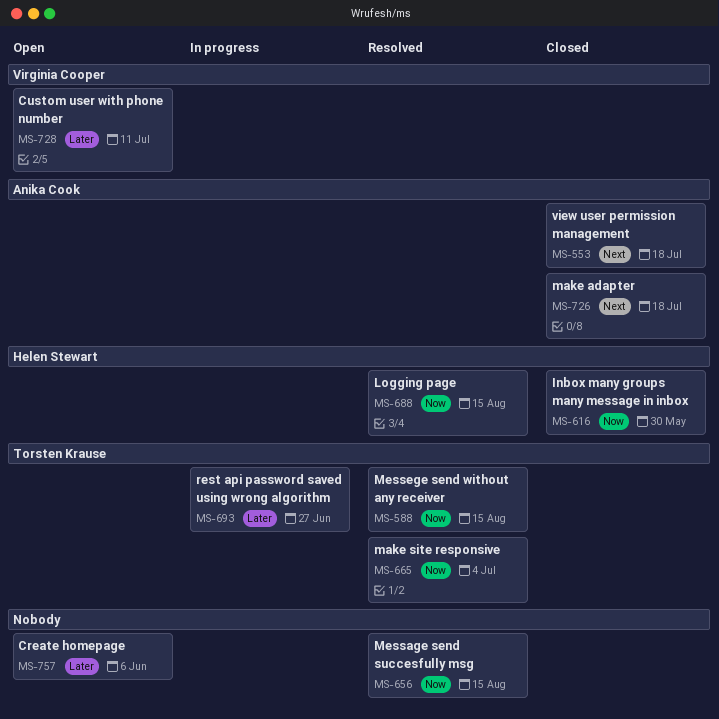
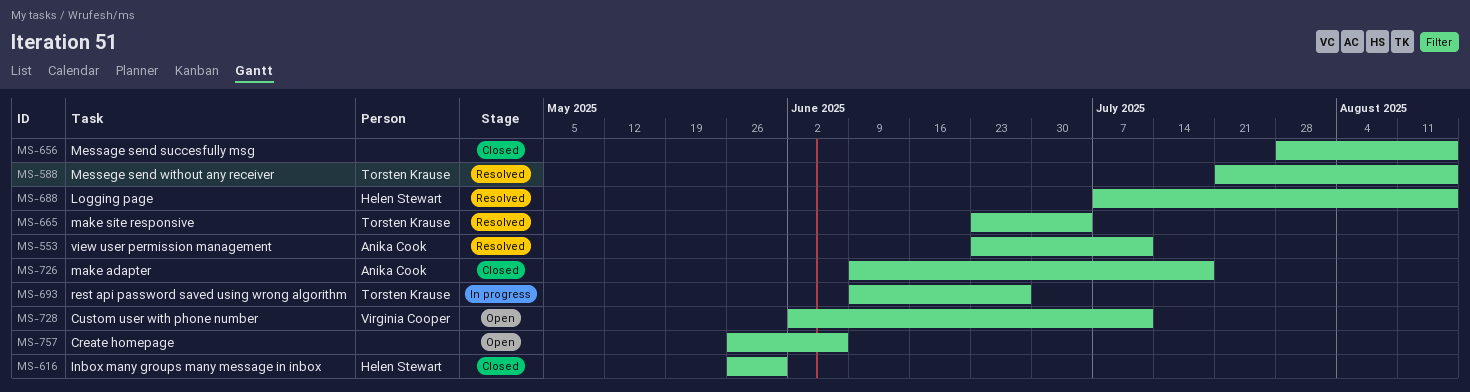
MS-553, status: Closed -> Resolved
MS-553, due: Jul 18 -> Jul 11
MS-656, status: Resolved -> Closed

